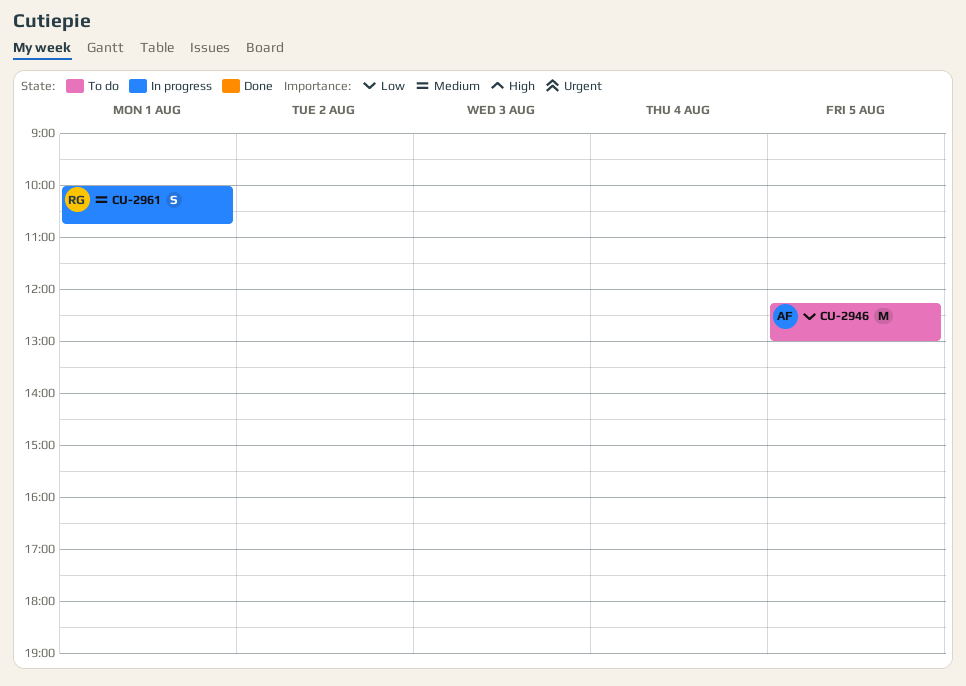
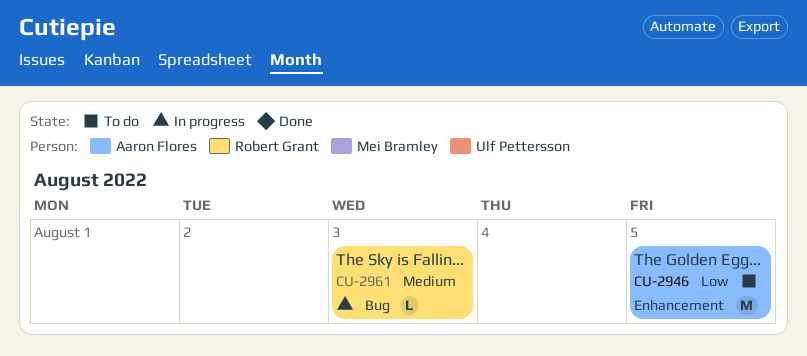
CU-2961, estimate: S -> L
CU-2961, day: Aug 1 -> Aug 3

